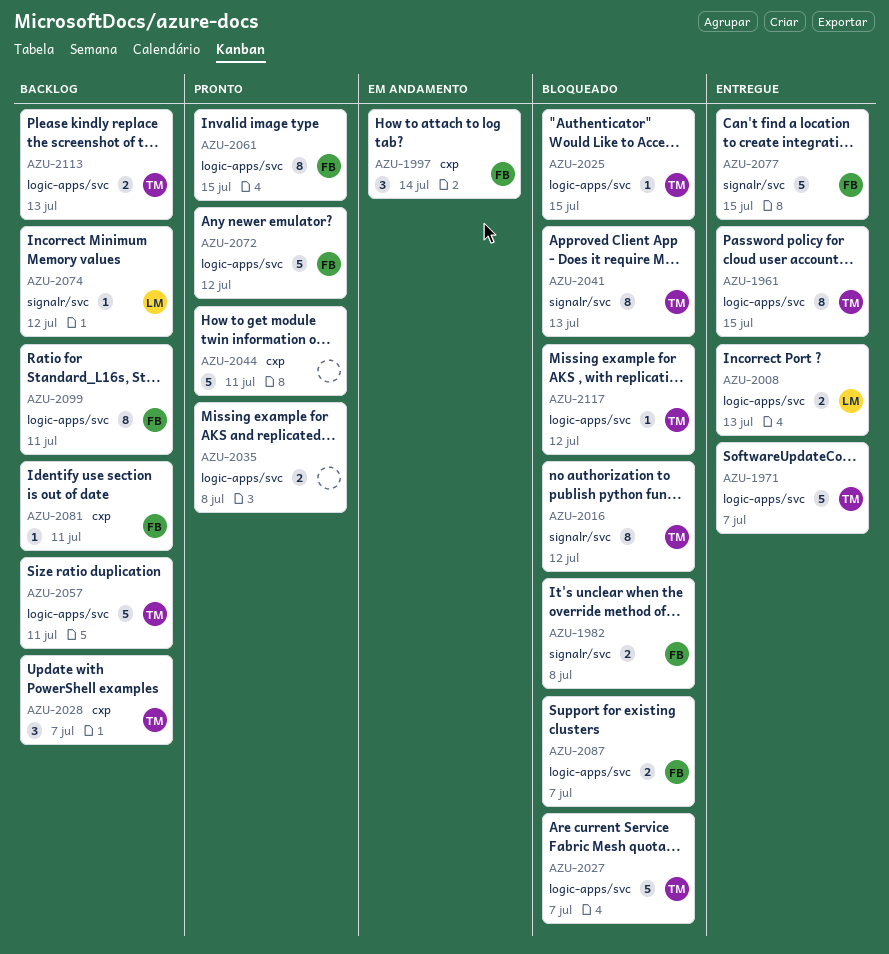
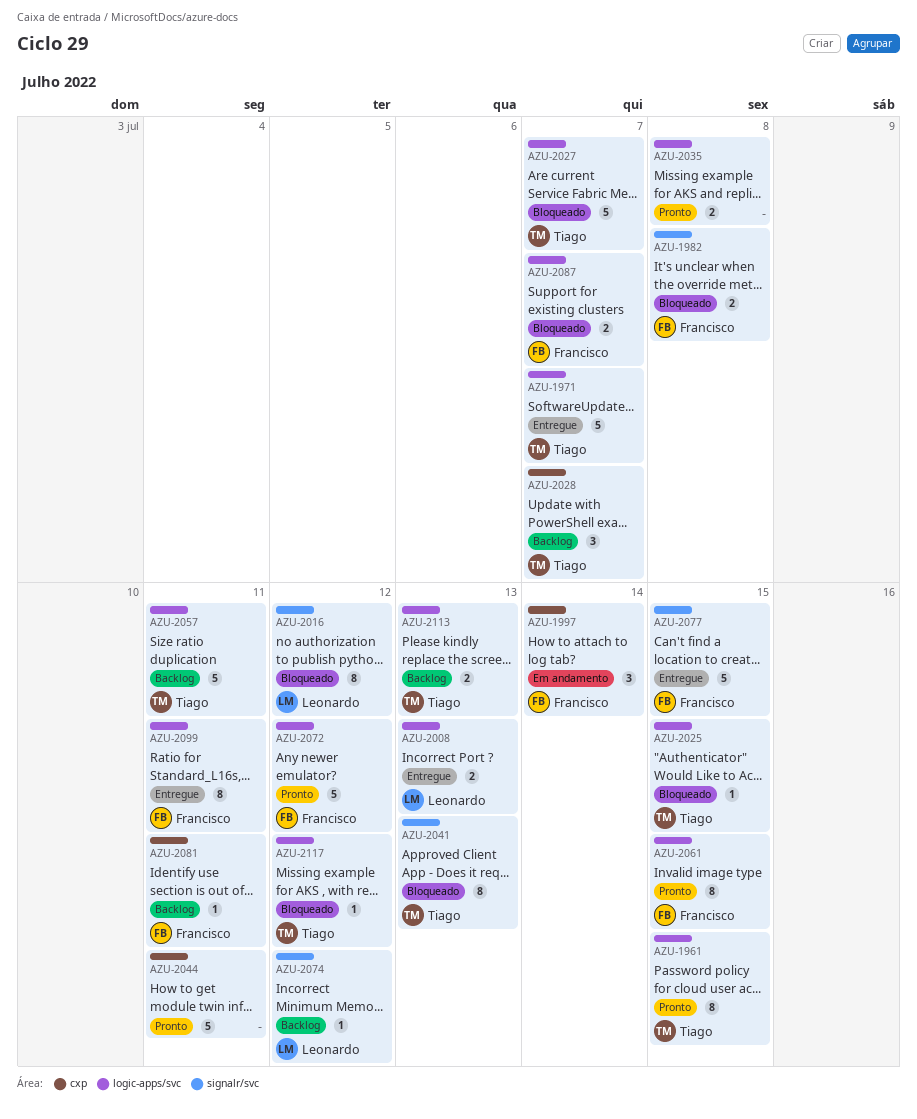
AZU-1961, status: Entregue -> Pronto
AZU-2016, owner: Tiago -> Leonardo
AZU-2099, status: Backlog -> Entregue

